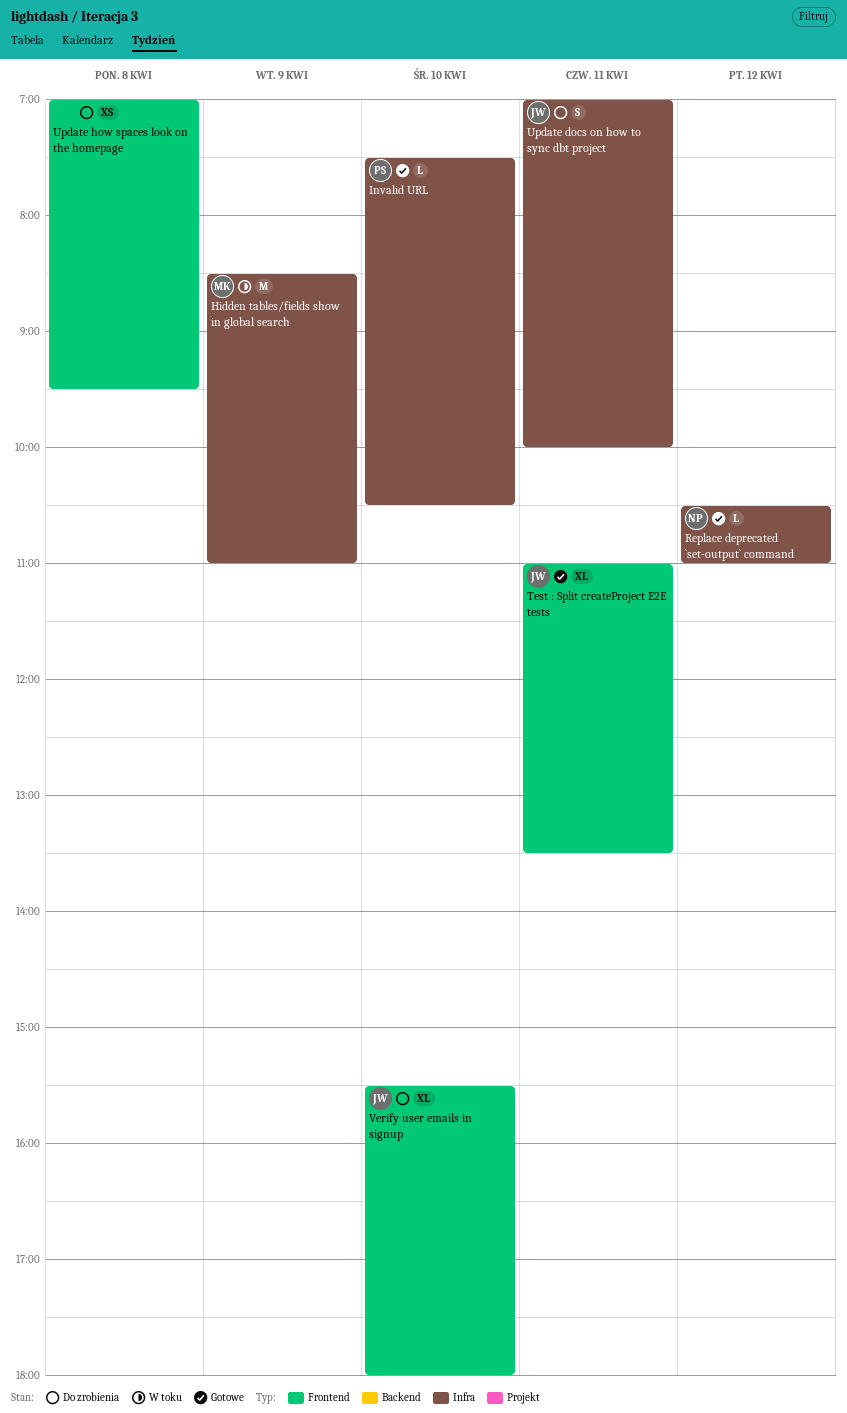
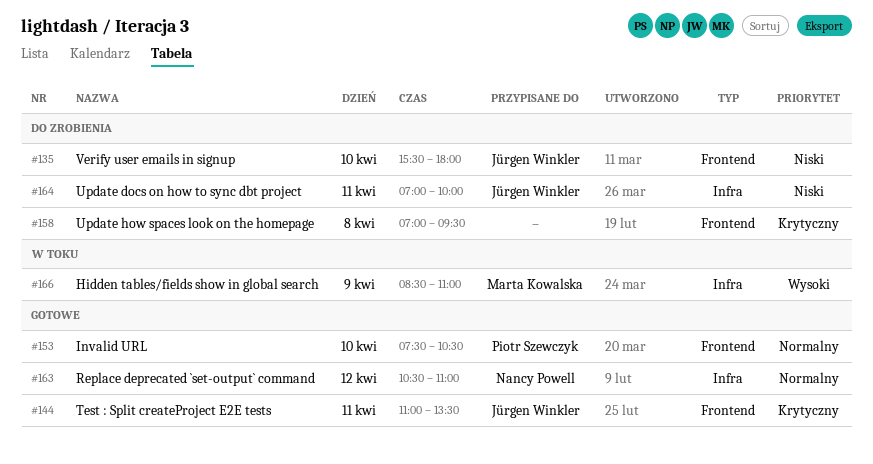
Invalid URL, label: Infra -> Frontend

